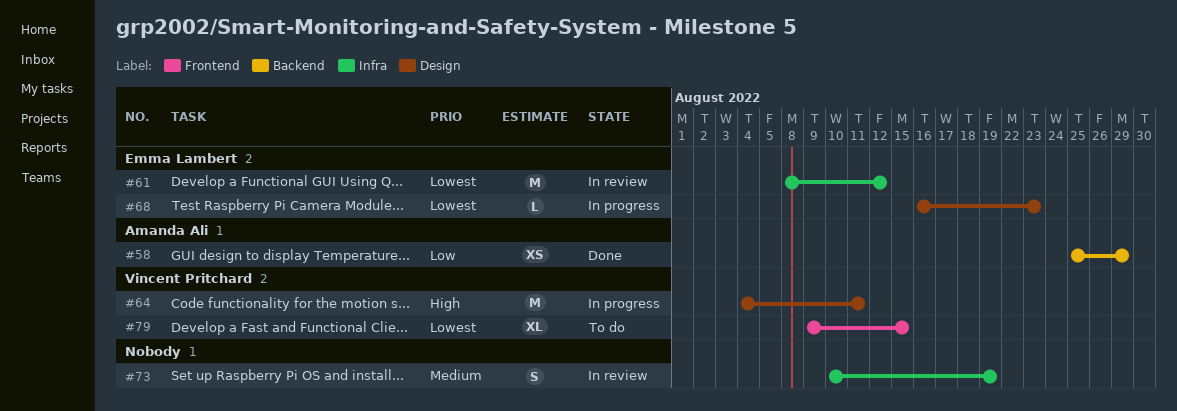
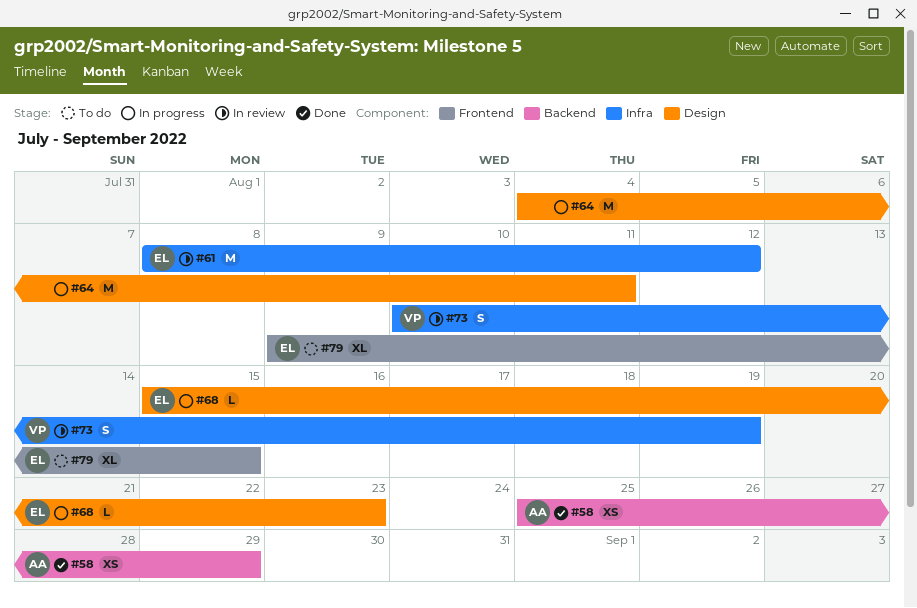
#64, owner: Vincent Pritchard -> none
#68, start: Aug 16 -> Aug 15
#73, owner: none -> Vincent Pritchard
#79, owner: Vincent Pritchard -> Emma Lambert

